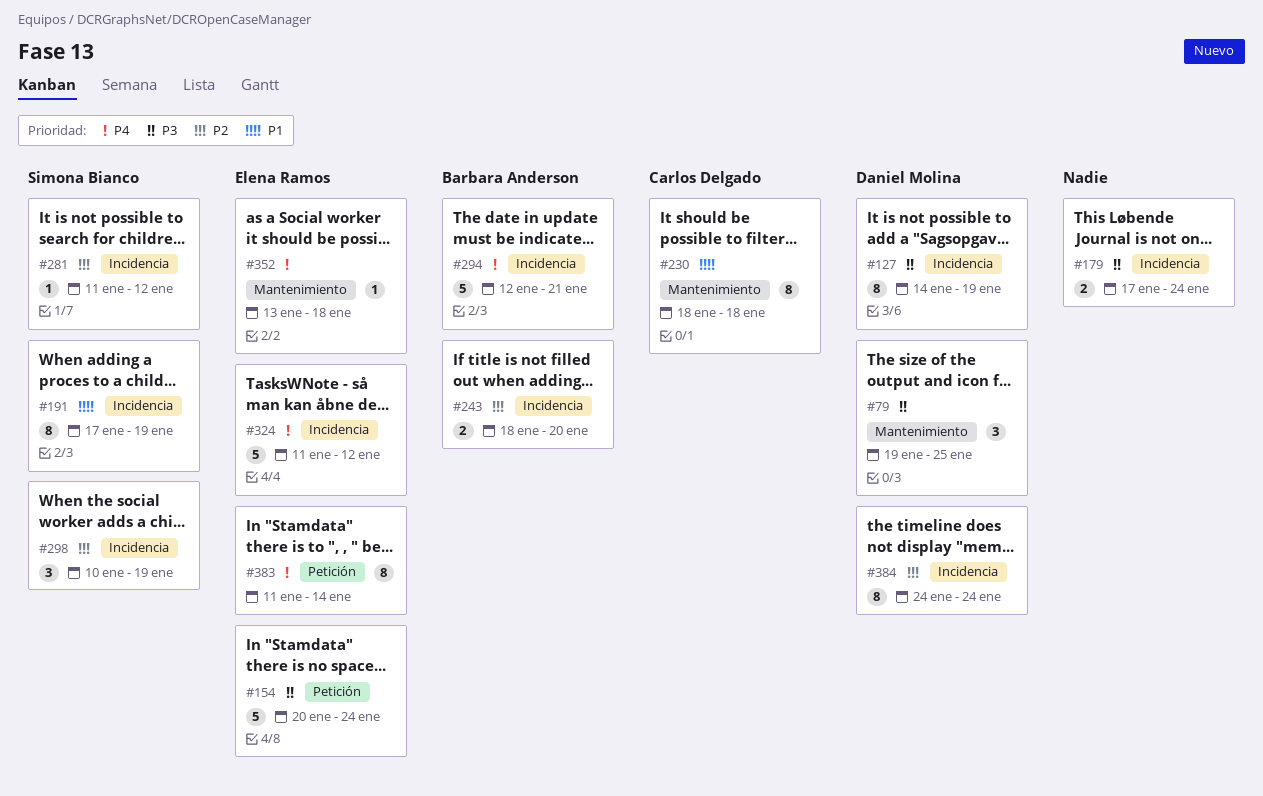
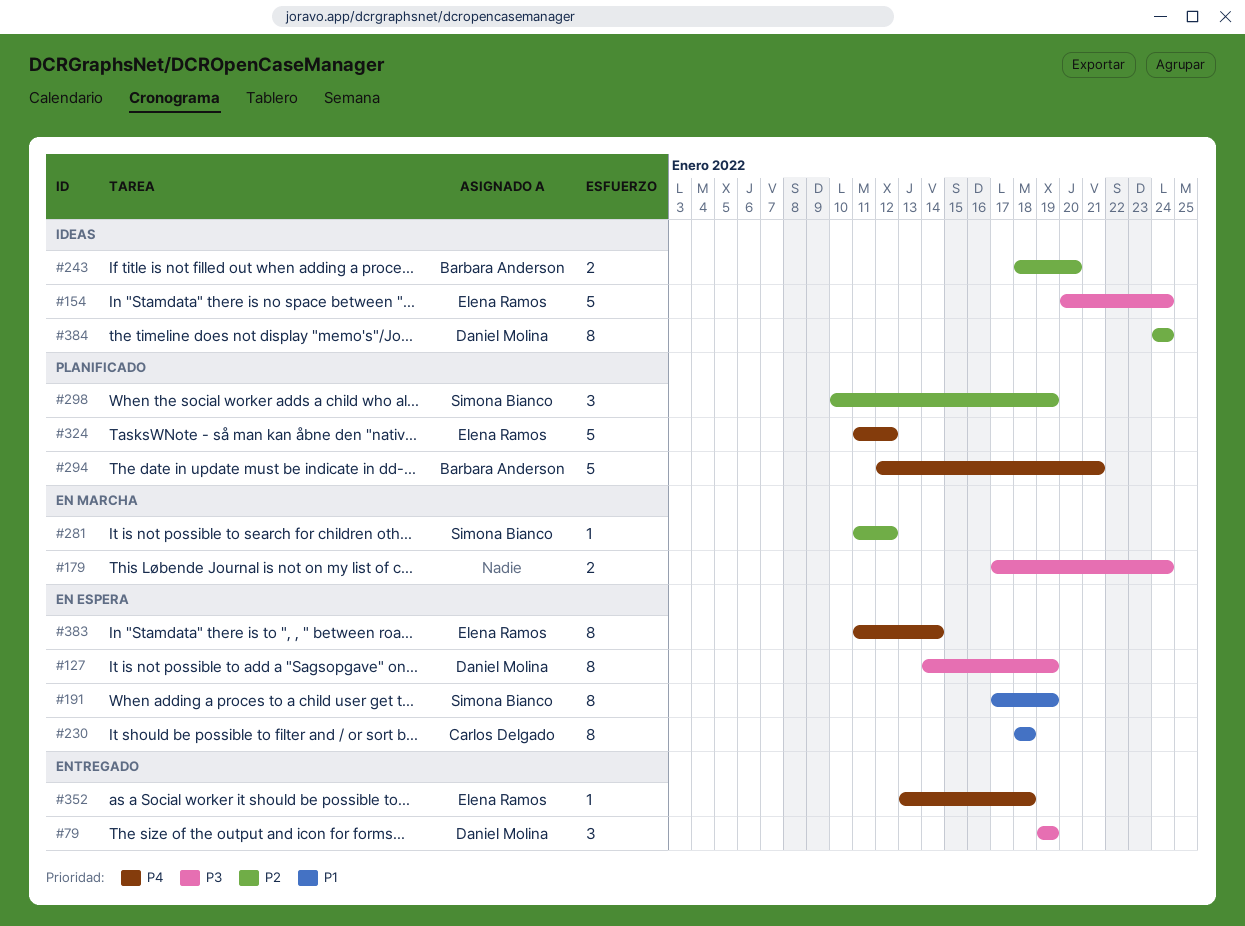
#79, due: Jan 25 -> Jan 19

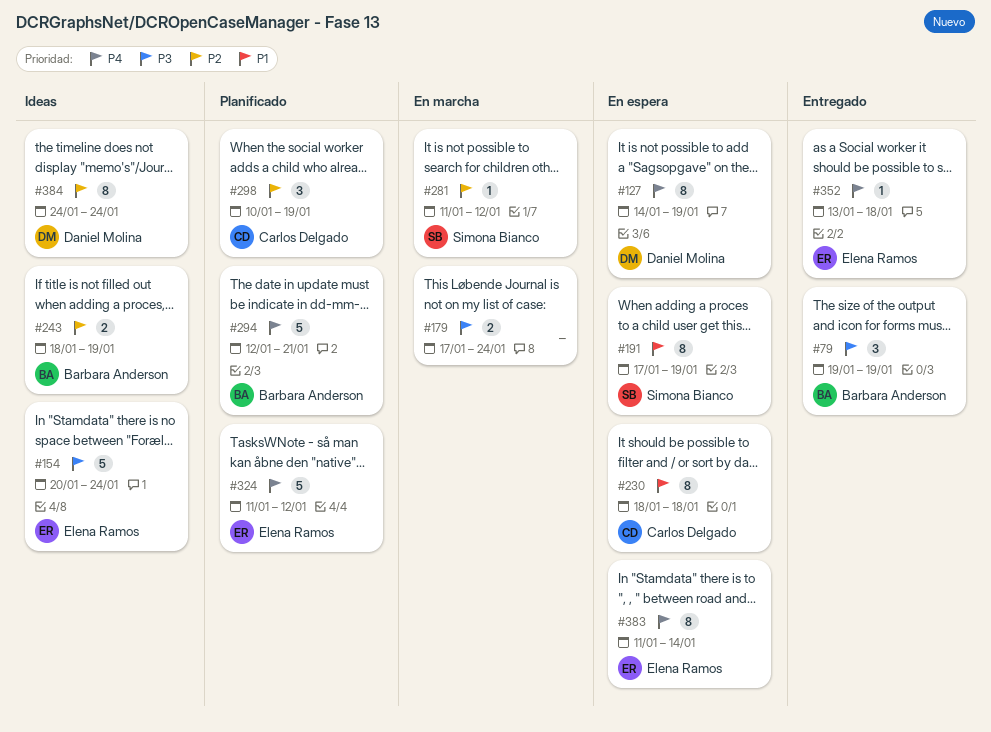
#79, owner: Daniel Molina -> Barbara Anderson
#127, priority: P3 -> P4
#243, due: Jan 20 -> Jan 19
#298, owner: Simona Bianco -> Carlos Delgado

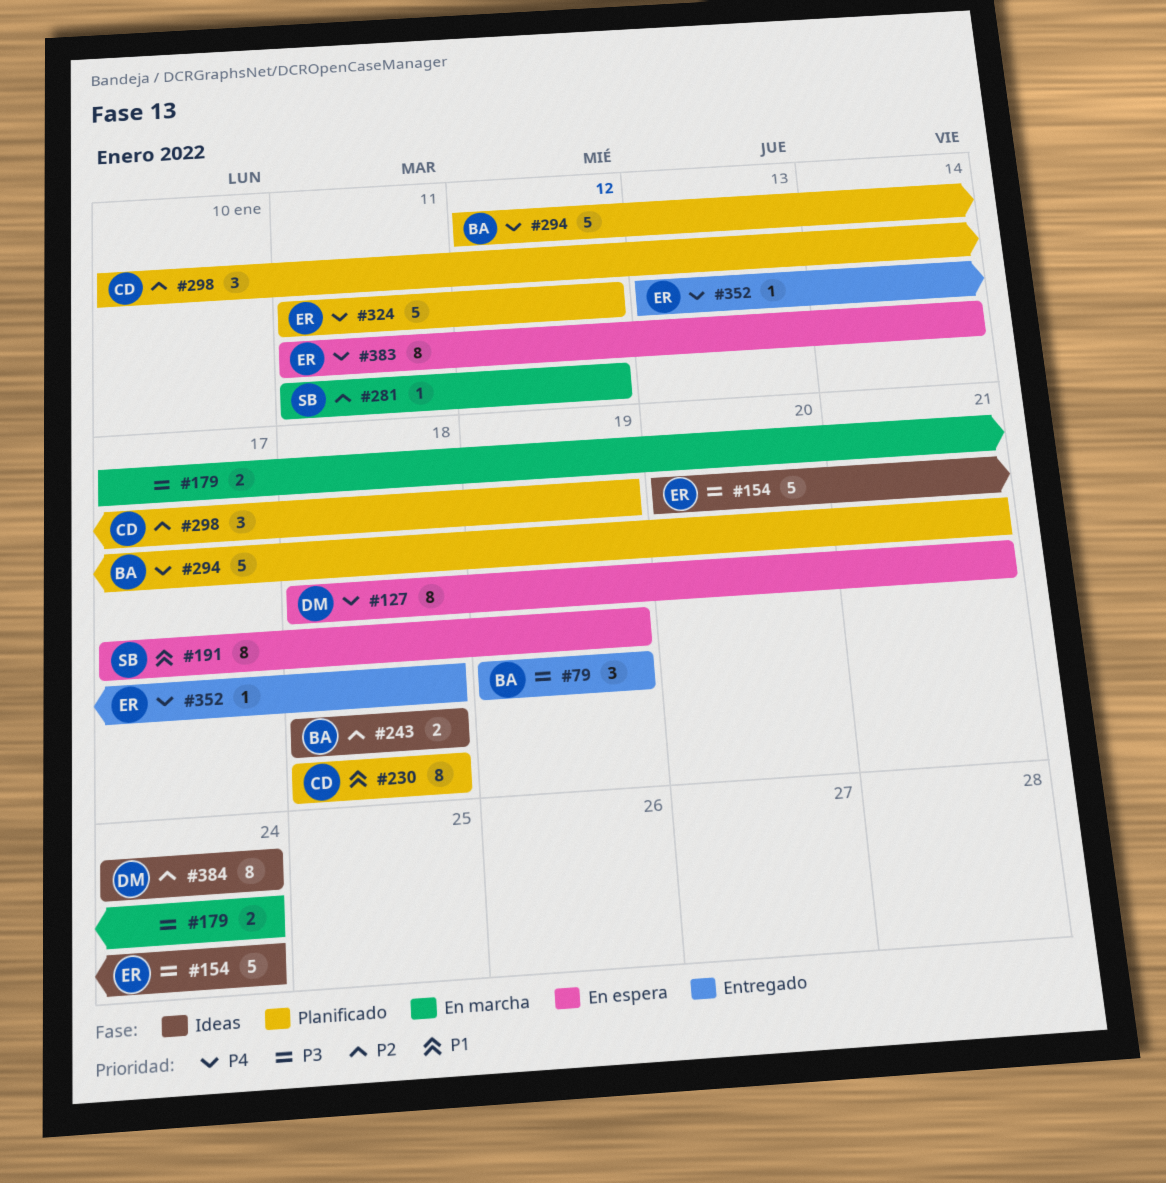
#127, start: Jan 14 -> Jan 18
#127, due: Jan 19 -> Jan 21
#230, status: En espera -> Planificado
#243, due: Jan 19 -> Jan 18

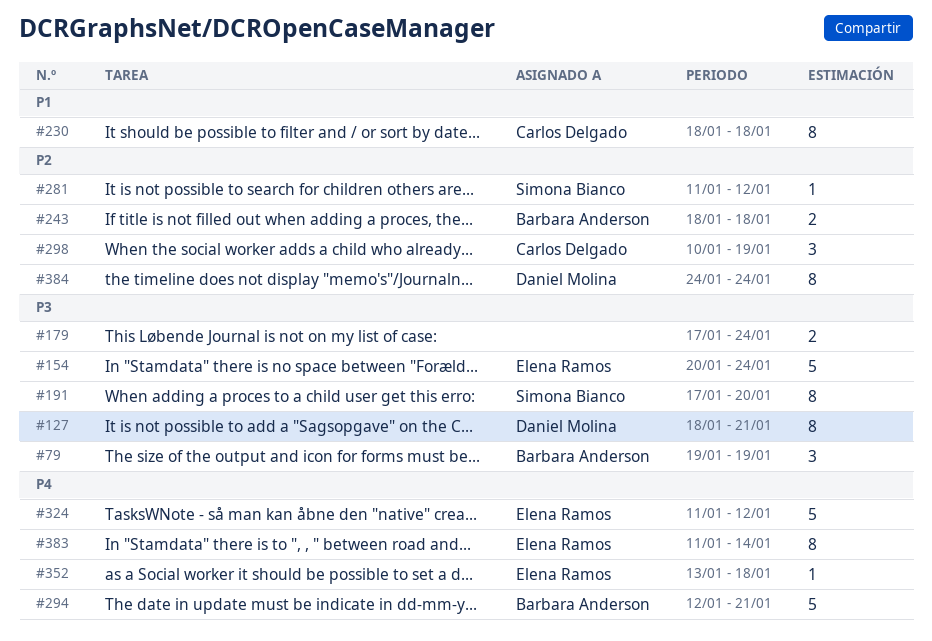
#127, priority: P4 -> P3
#191, priority: P1 -> P3
#191, due: Jan 19 -> Jan 20

